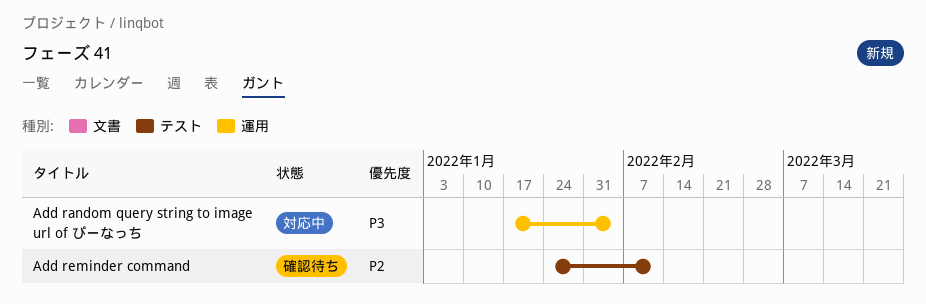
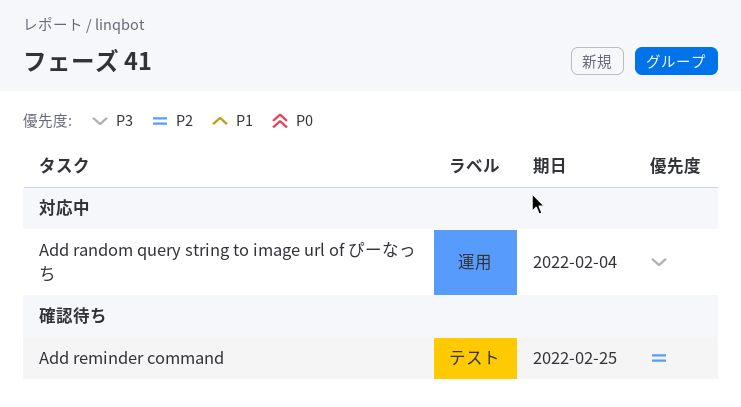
Add reminder command, due: Feb 11 -> Feb 25

